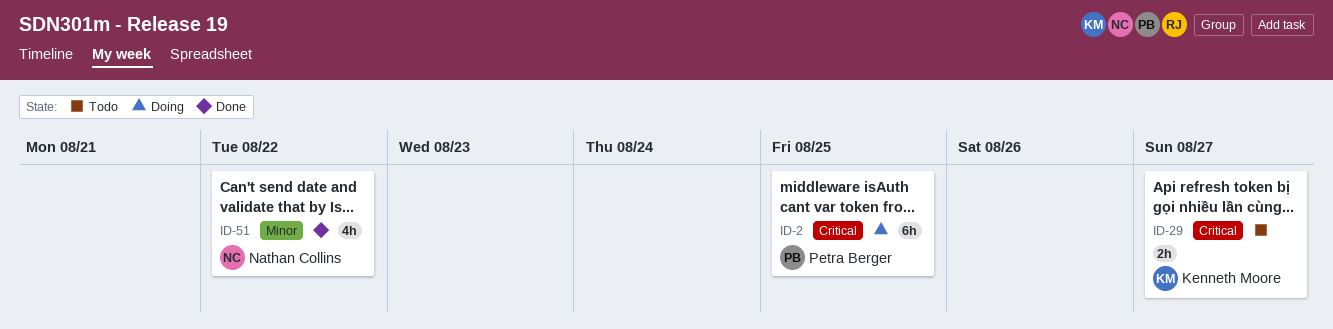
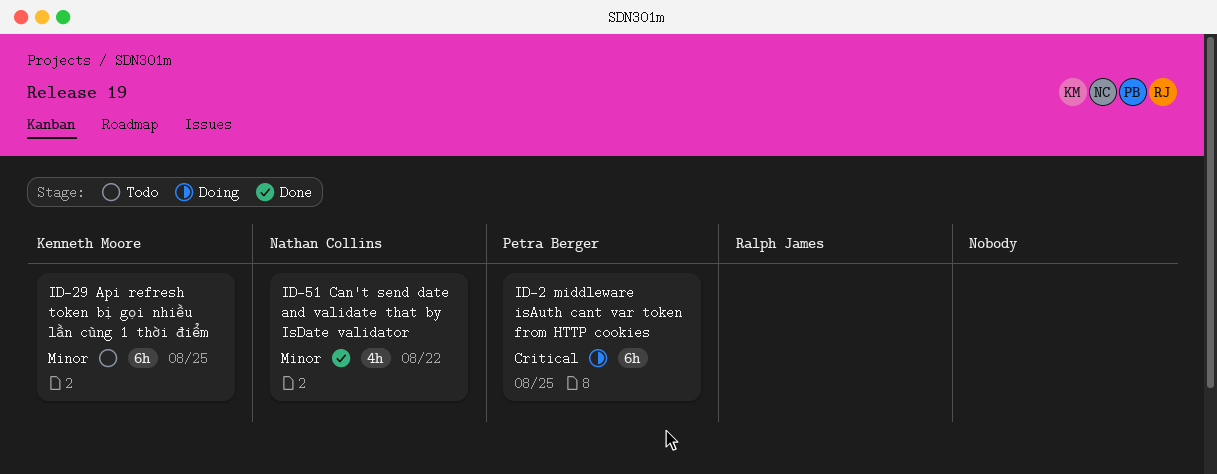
ID-29, priority: Critical -> Minor
ID-29, estimate: 2h -> 6h
ID-29, due: Aug 27 -> Aug 25

